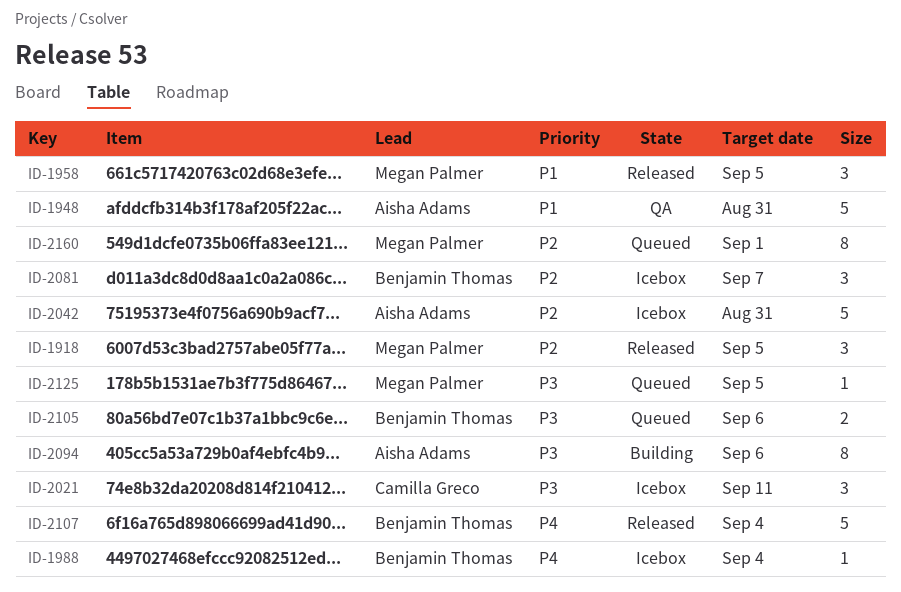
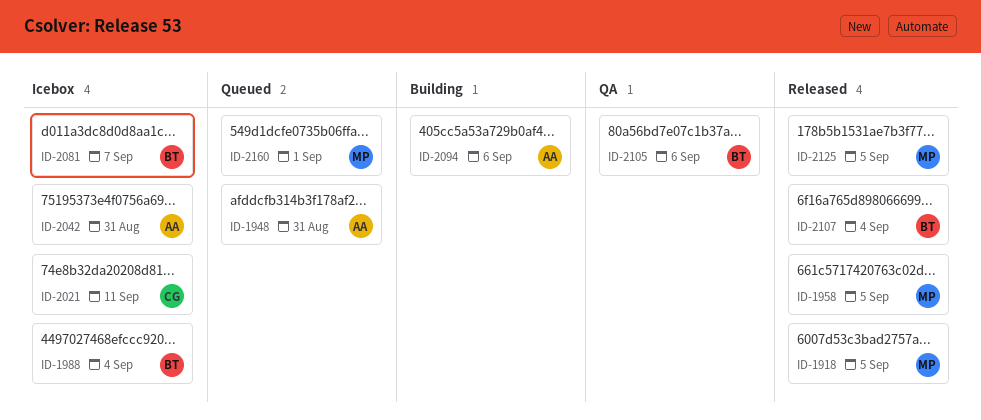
ID-1948, status: QA -> Queued
ID-2105, status: Queued -> QA
ID-2125, status: Queued -> Released

